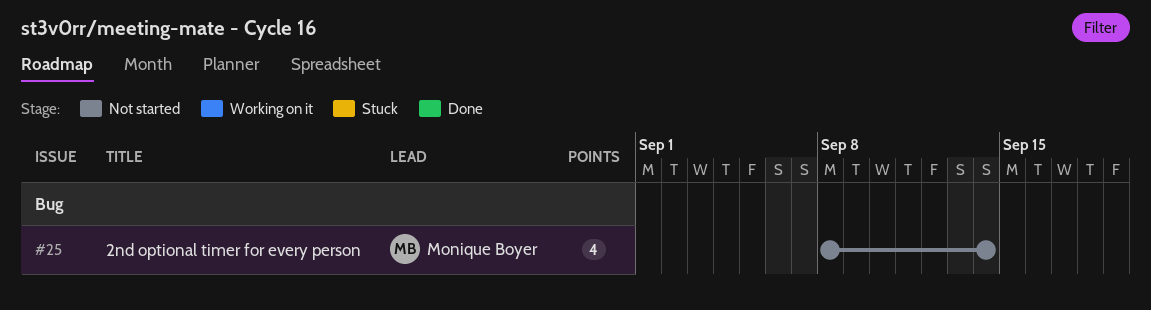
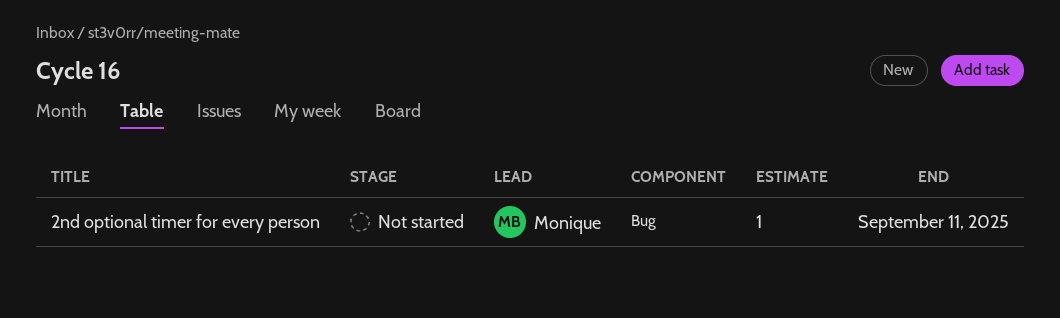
2nd optional timer for every person, estimate: 4 -> 1
2nd optional timer for every person, due: Sep 14 -> Sep 11

